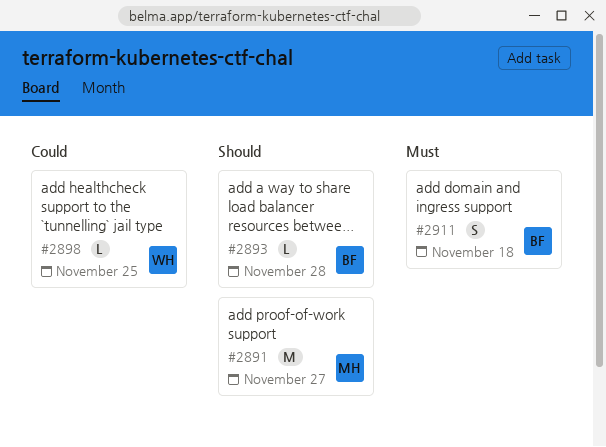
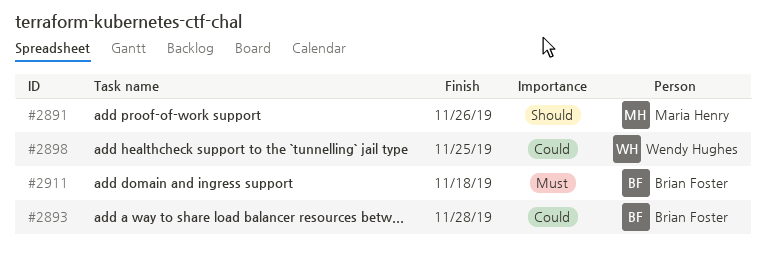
#2891, due: Nov 27 -> Nov 26
#2893, priority: Should -> Could

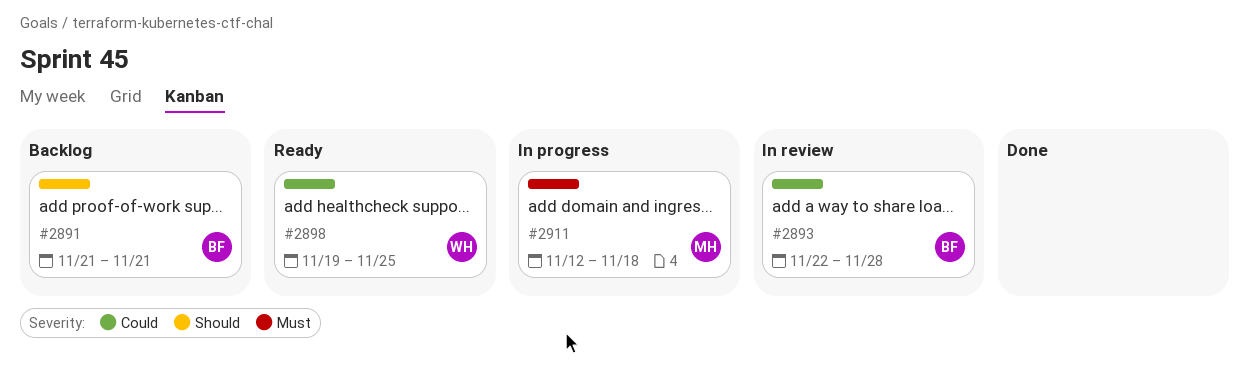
#2891, owner: Maria Henry -> Brian Foster
#2891, due: Nov 26 -> Nov 21
#2911, owner: Brian Foster -> Maria Henry

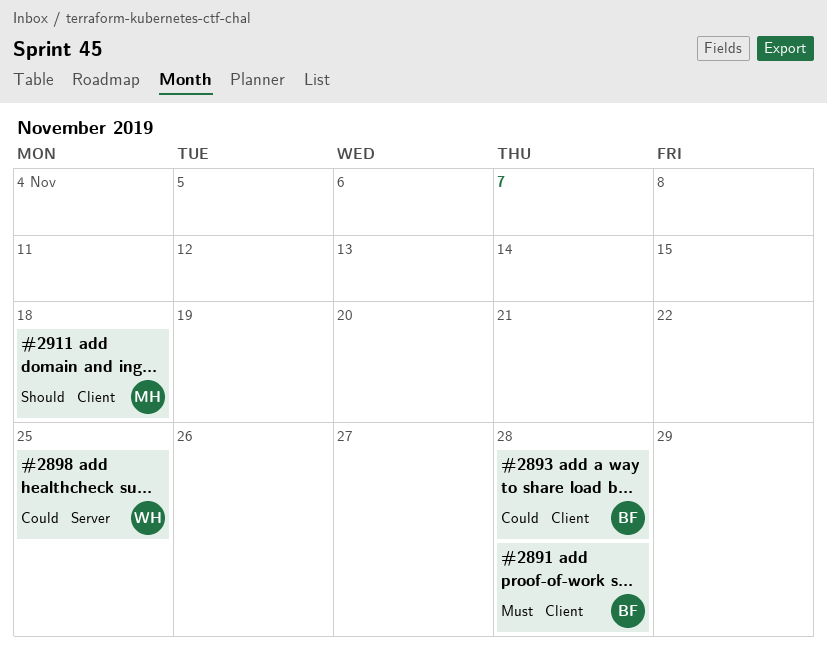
#2891, priority: Should -> Must
#2891, due: Nov 21 -> Nov 28
#2911, priority: Must -> Should

